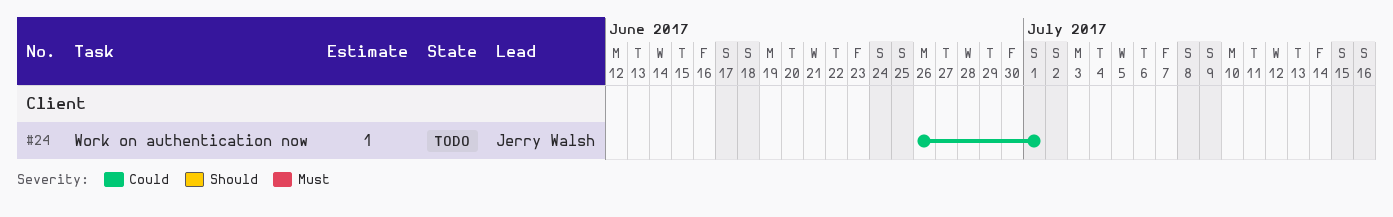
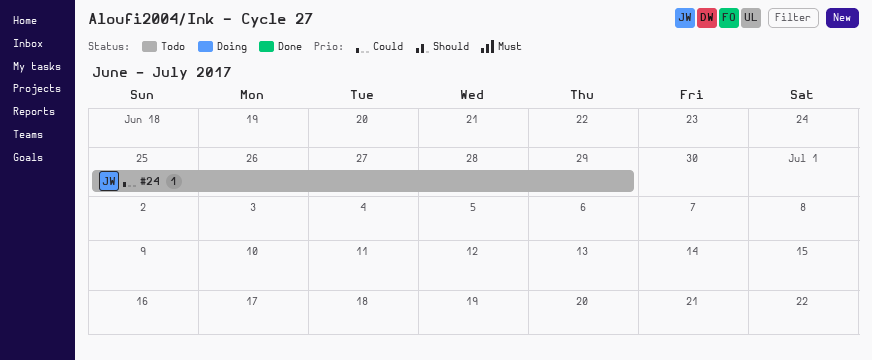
#24, start: Jun 26 -> Jun 25
#24, due: Jul 1 -> Jun 29

